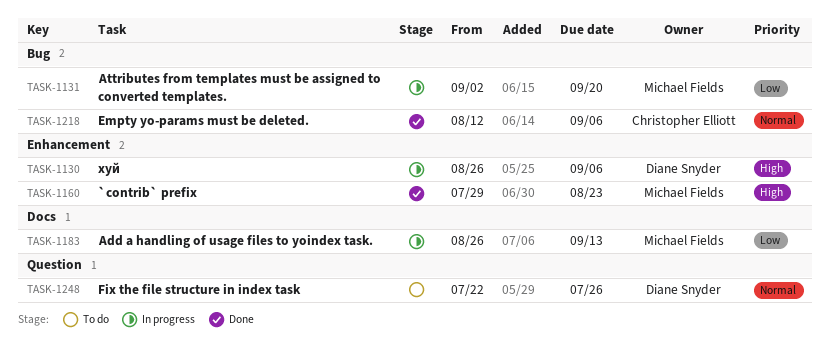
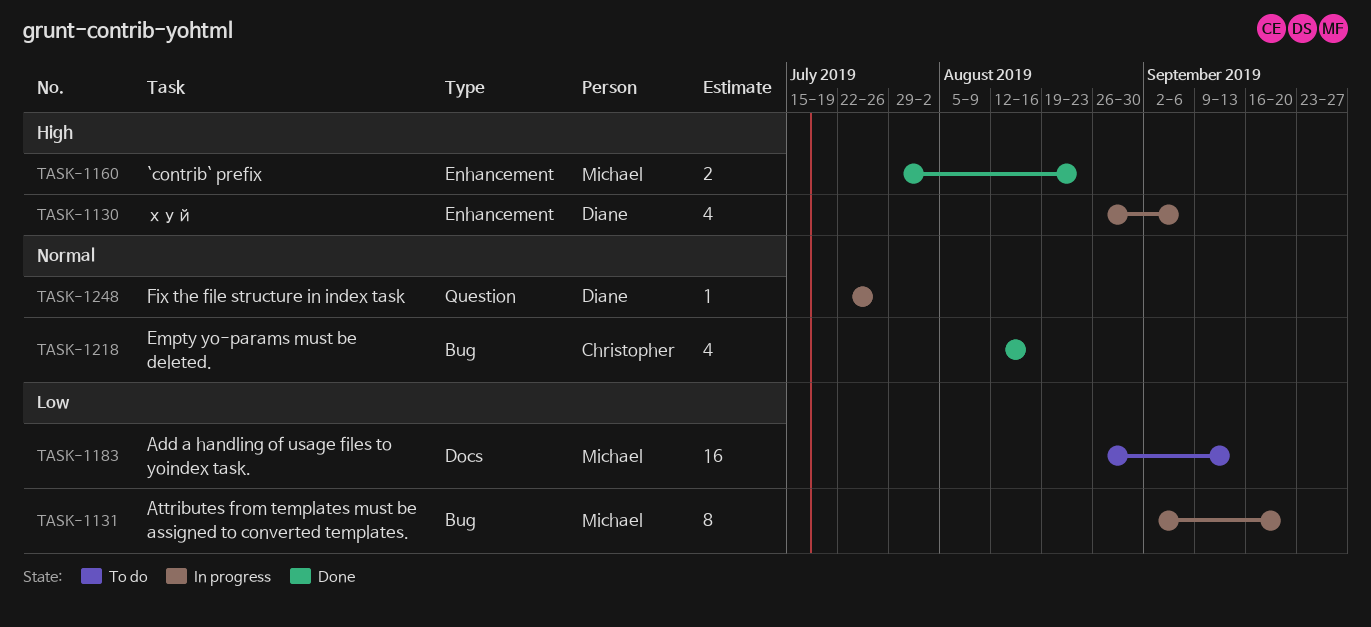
TASK-1183, status: In progress -> To do
TASK-1218, due: Sep 6 -> Aug 16
TASK-1248, status: To do -> In progress

